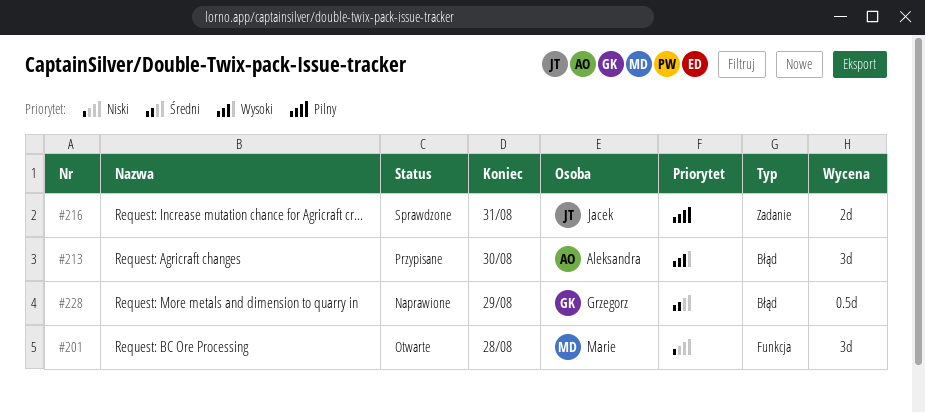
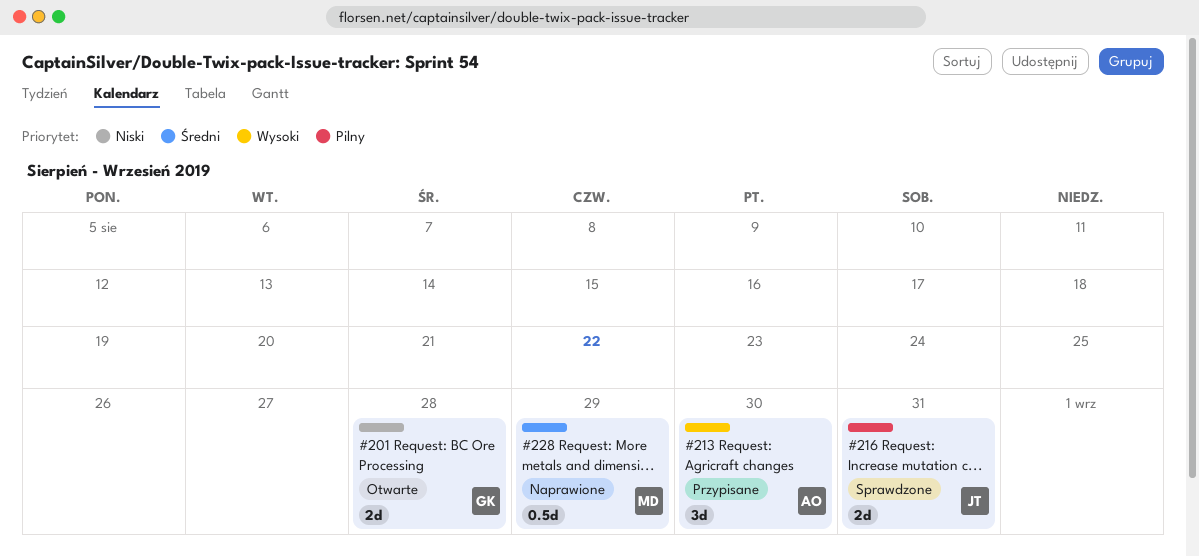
#201, owner: Marie -> Grzegorz
#201, estimate: 3d -> 2d
#228, owner: Grzegorz -> Marie

